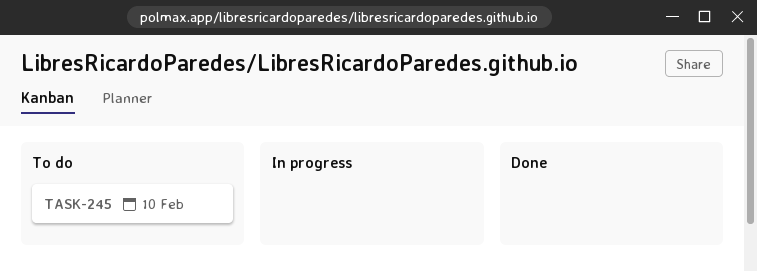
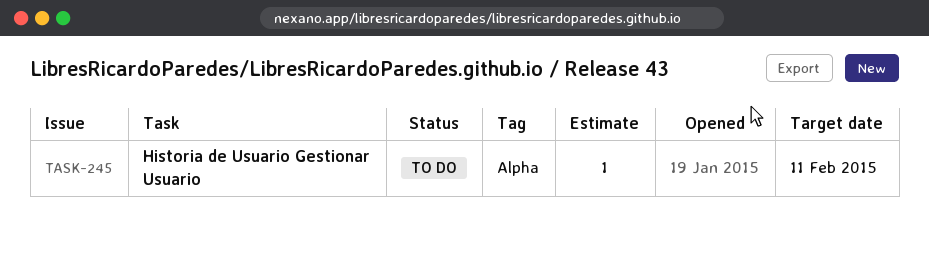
TASK-245, due: Feb 10 -> Feb 11

